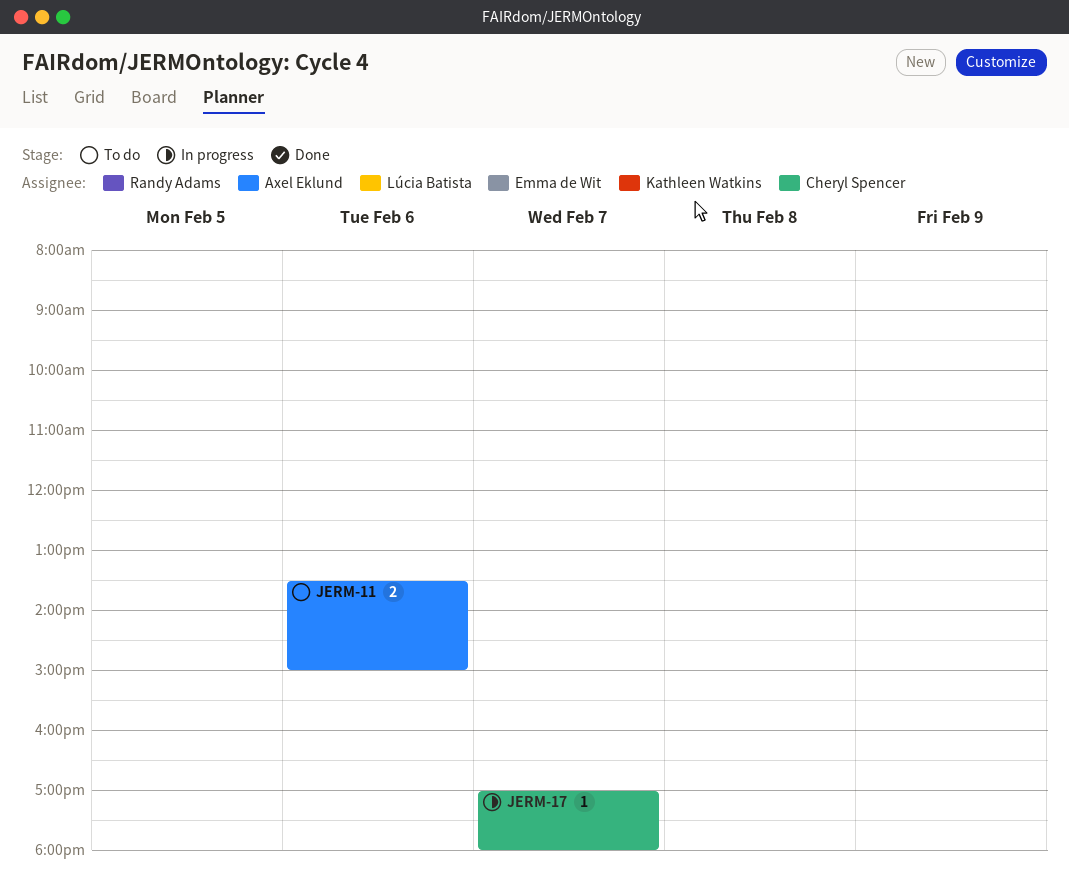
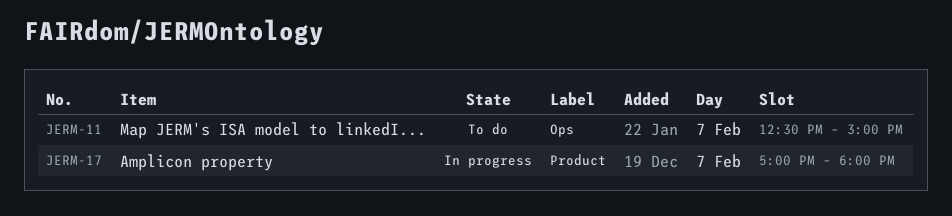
JERM-11, day: Feb 6 -> Feb 7
JERM-11, begins: 13:30 -> 12:30

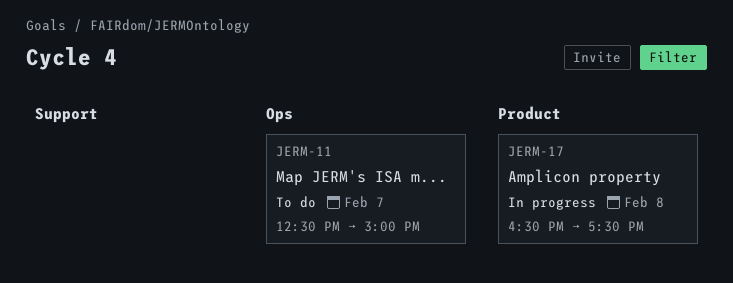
JERM-17, day: Feb 7 -> Feb 8
JERM-17, begins: 17:00 -> 16:30
JERM-17, ends: 18:00 -> 17:30

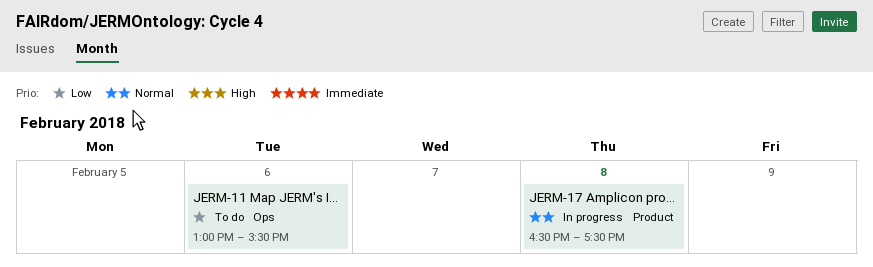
JERM-11, day: Feb 7 -> Feb 6
JERM-11, begins: 12:30 -> 13:00
JERM-11, ends: 15:00 -> 15:30

